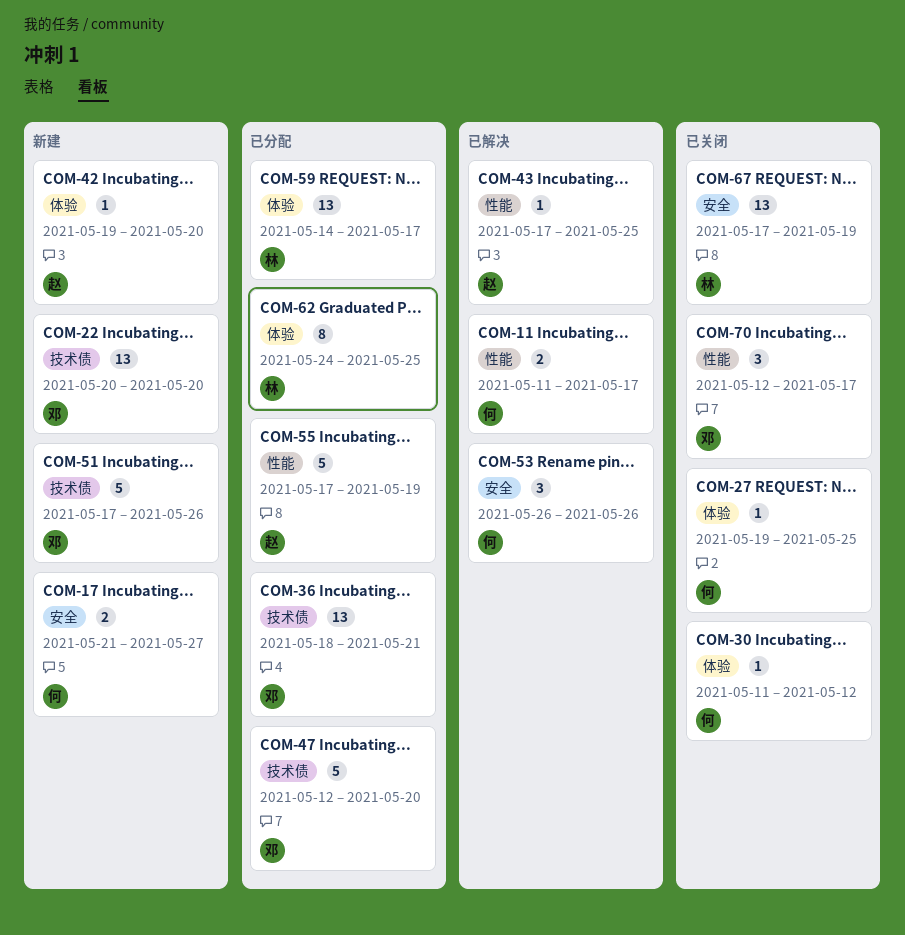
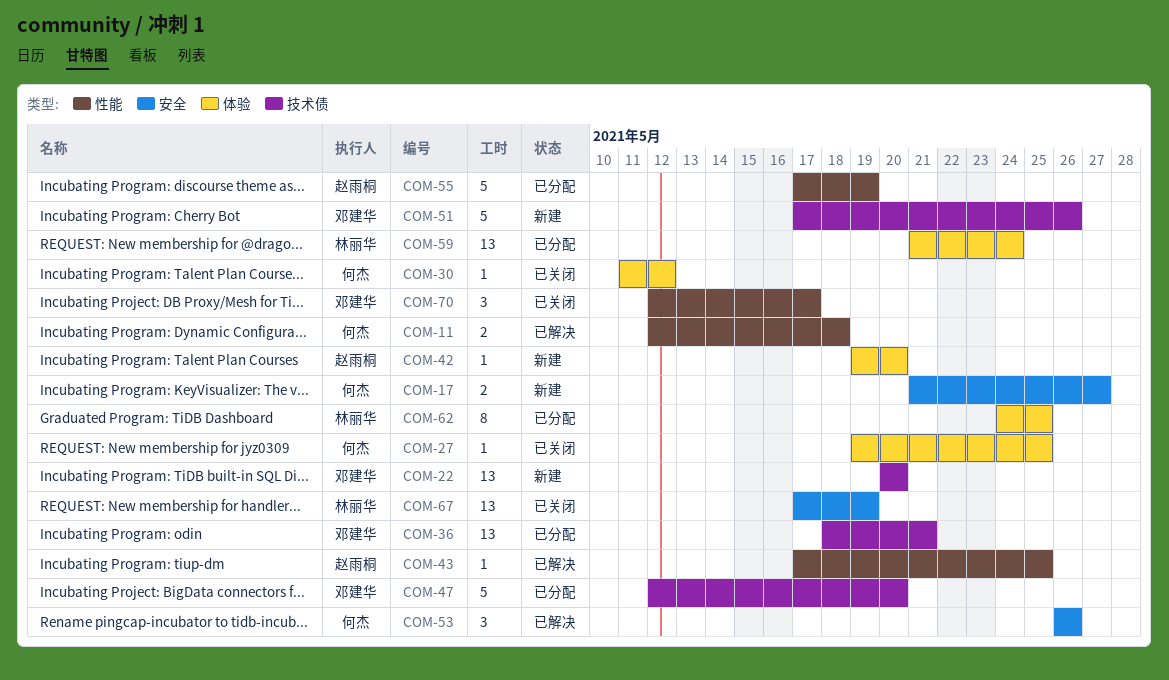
COM-11, start: May 11 -> May 12
COM-11, due: May 17 -> May 18
COM-59, start: May 14 -> May 21
COM-59, due: May 17 -> May 24

